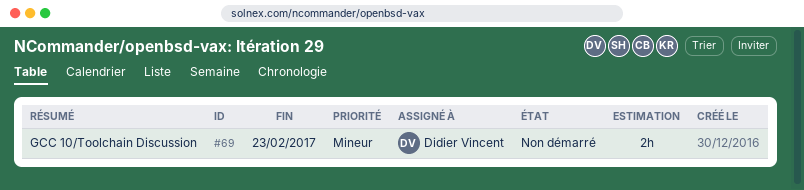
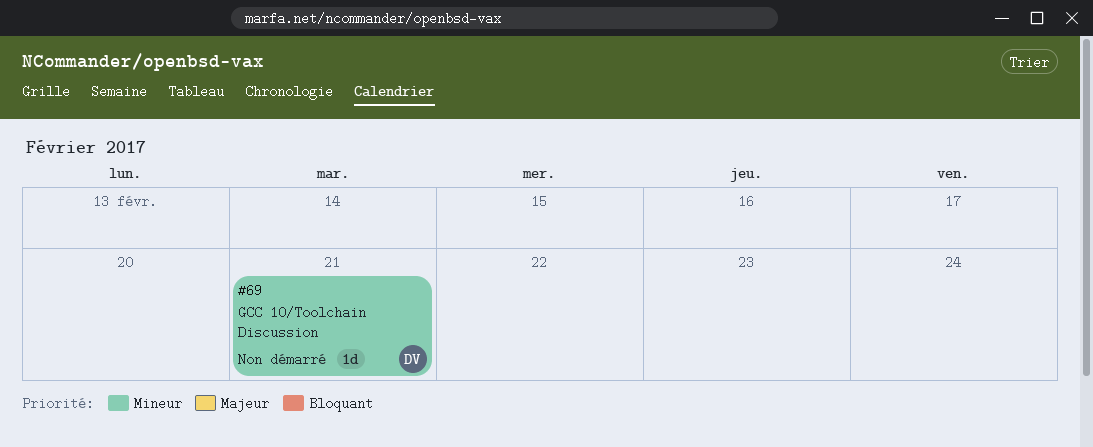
#69, estimate: 2h -> 1d
#69, due: Feb 23 -> Feb 21

